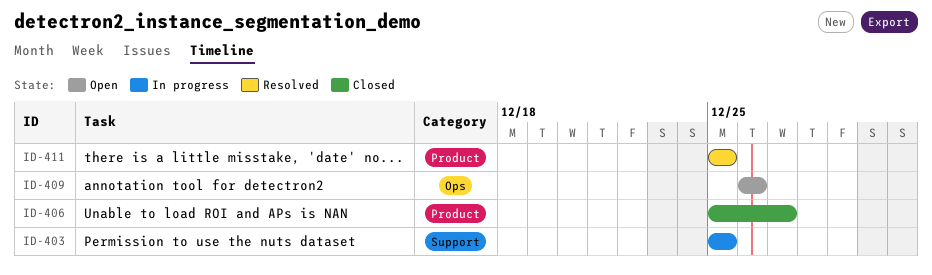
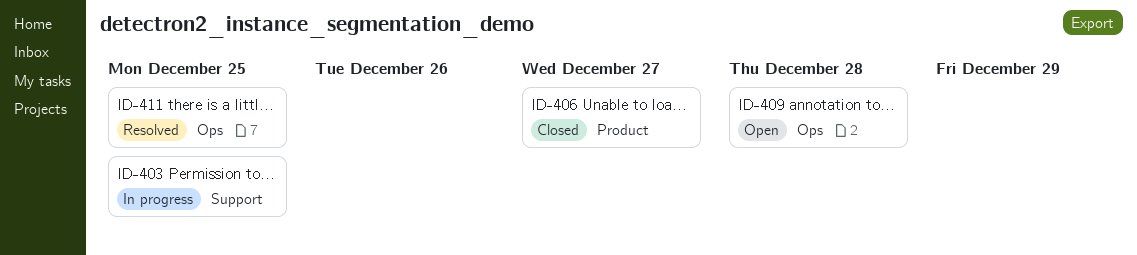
ID-409, due: Dec 26 -> Dec 28
ID-411, label: Product -> Ops

